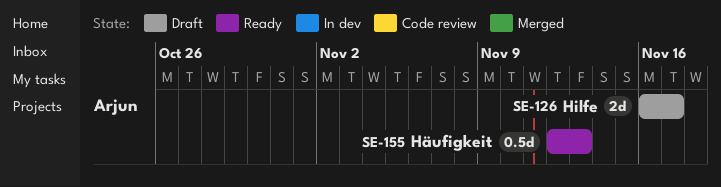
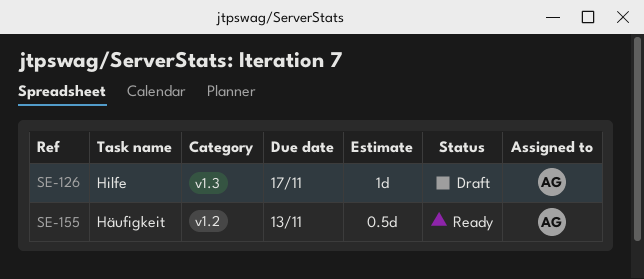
SE-126, estimate: 2d -> 1d

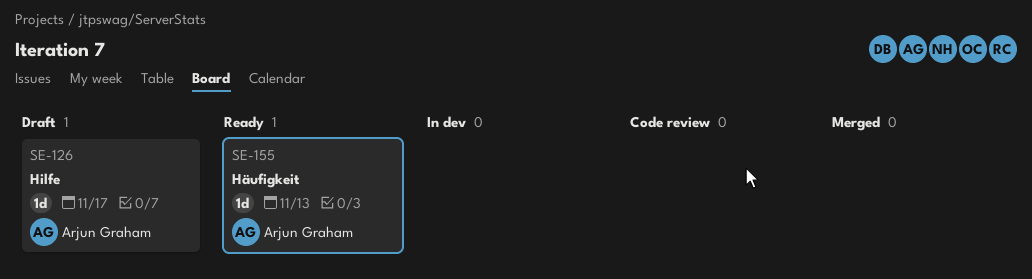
SE-155, estimate: 0.5d -> 1d

